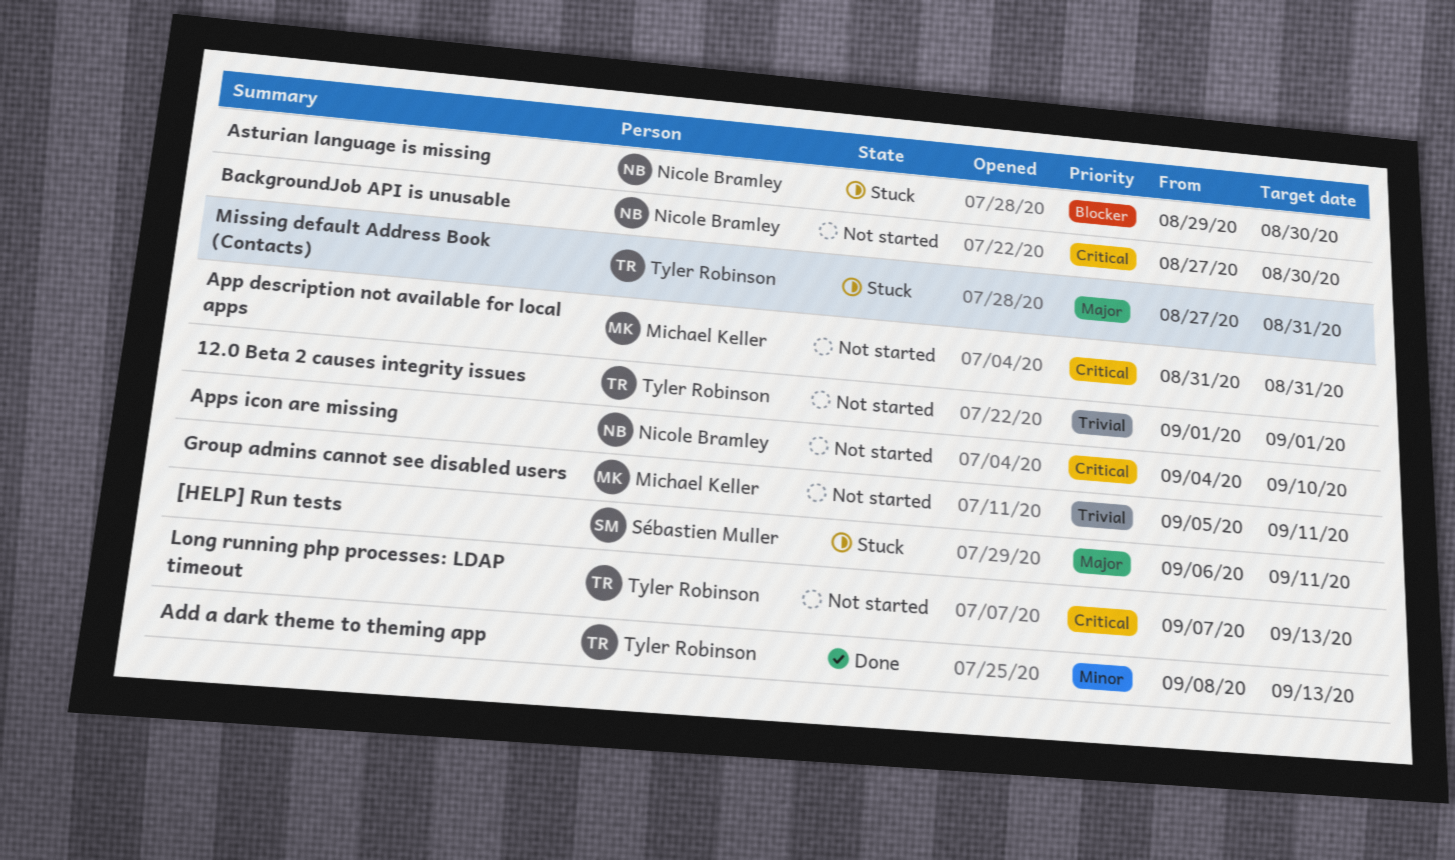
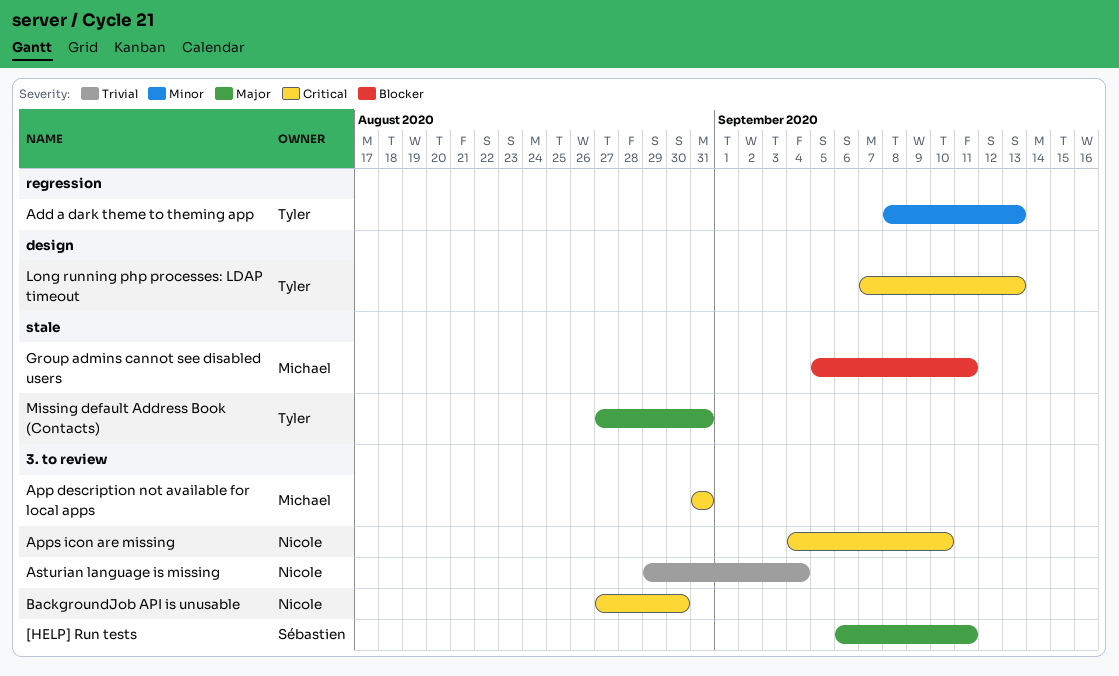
12.0 Beta 2 causes integrity issues: present -> none
Asturian language is missing, priority: Blocker -> Trivial
Asturian language is missing, due: Aug 30 -> Sep 4
Group admins cannot see disabled users, priority: Trivial -> Blocker

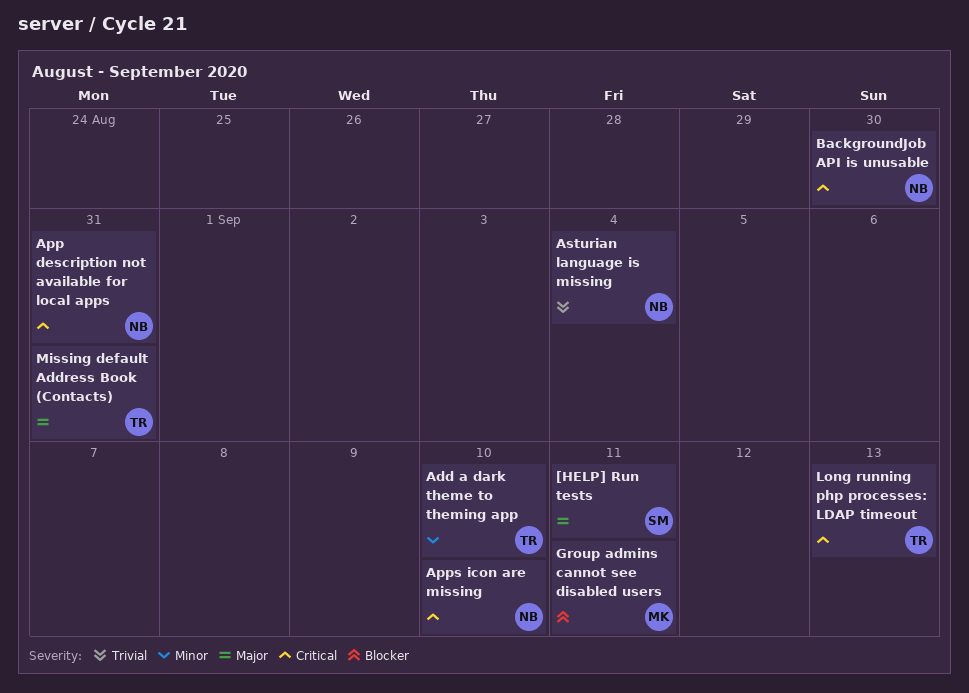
Add a dark theme to theming app, due: Sep 13 -> Sep 10
App description not available for local apps, owner: Michael -> Nicole

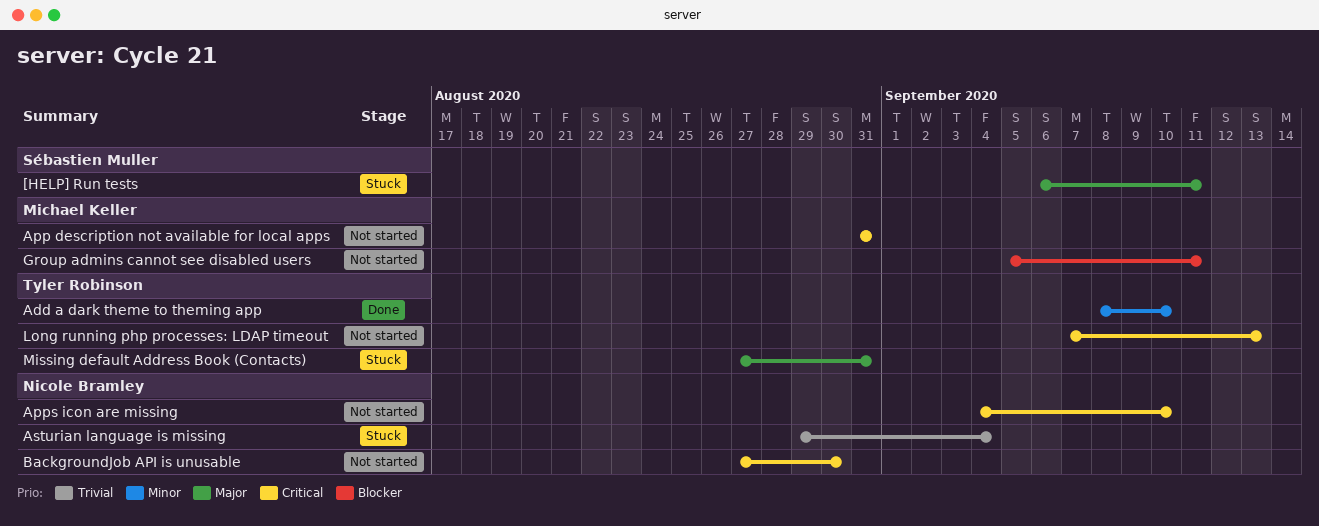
App description not available for local apps, owner: Nicole Bramley -> Michael Keller

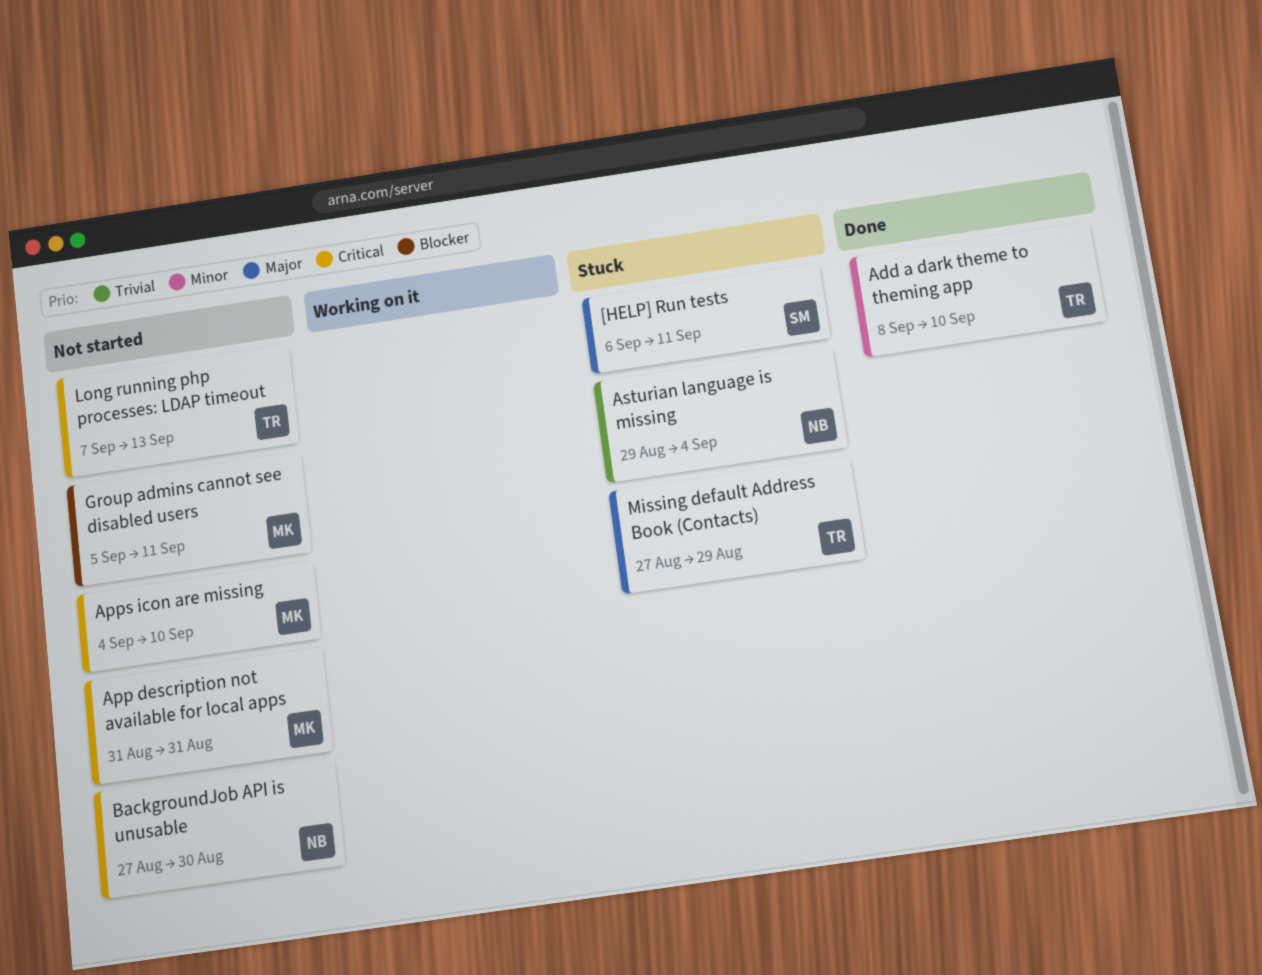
Apps icon are missing, owner: Nicole Bramley -> Michael Keller
Missing default Address Book (Contacts), due: Aug 31 -> Aug 29

